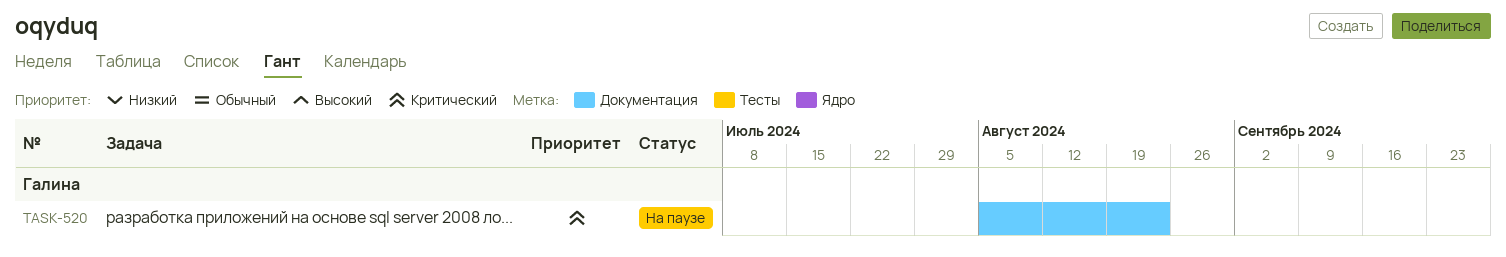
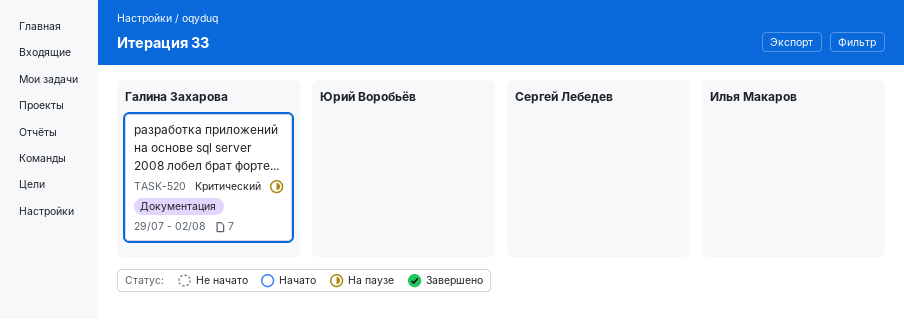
TASK-520, start: Aug 5 -> Jul 29
TASK-520, due: Aug 23 -> Aug 2

